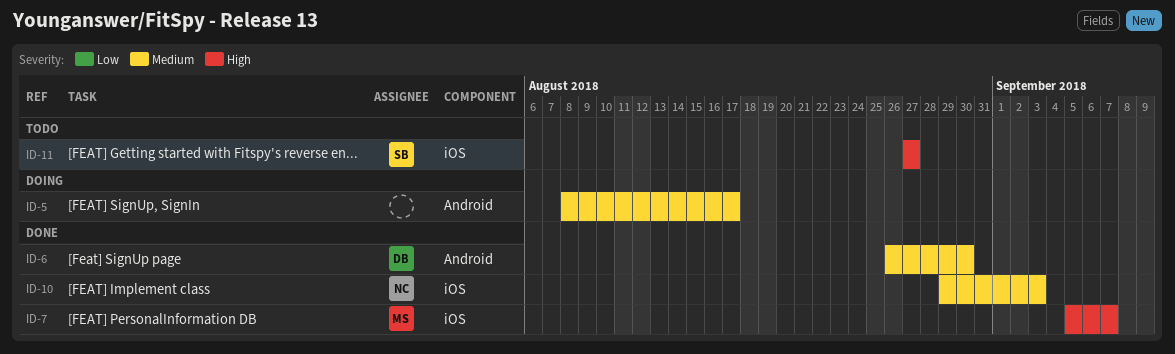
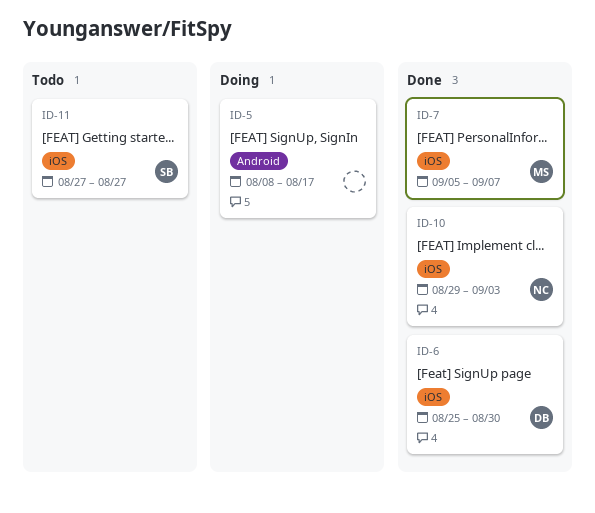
ID-6, label: Android -> iOS
ID-6, start: Aug 26 -> Aug 25

